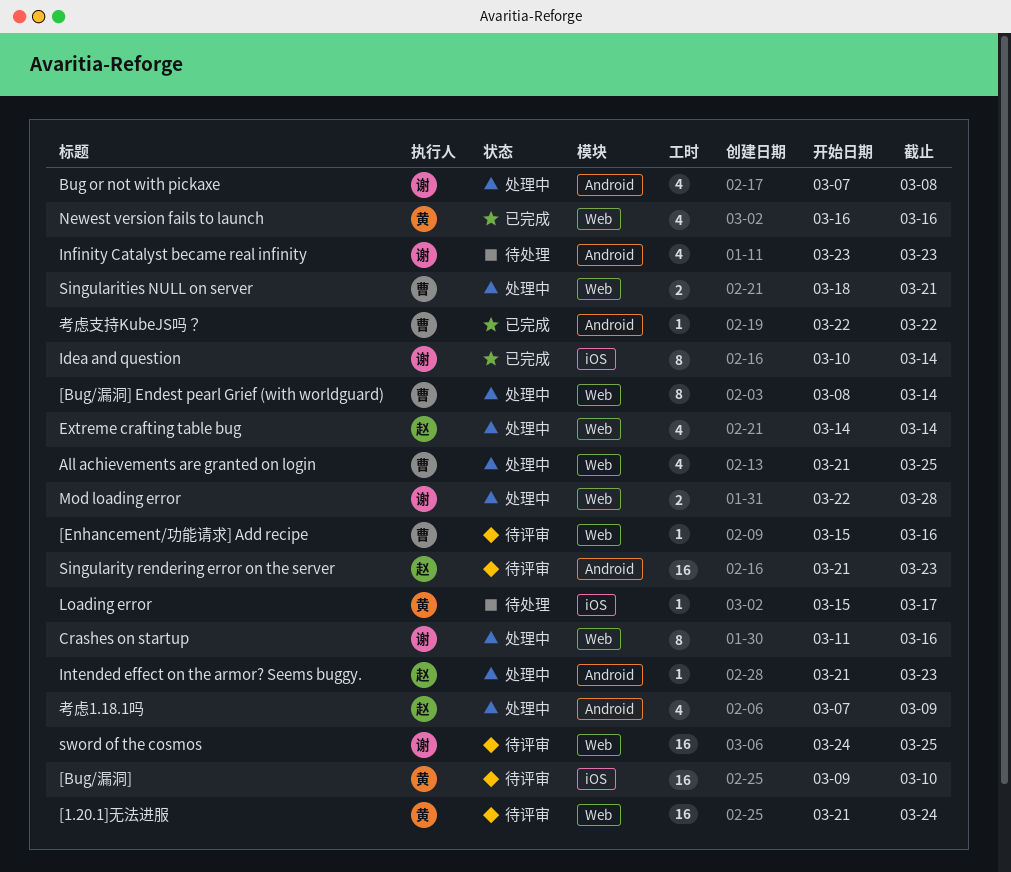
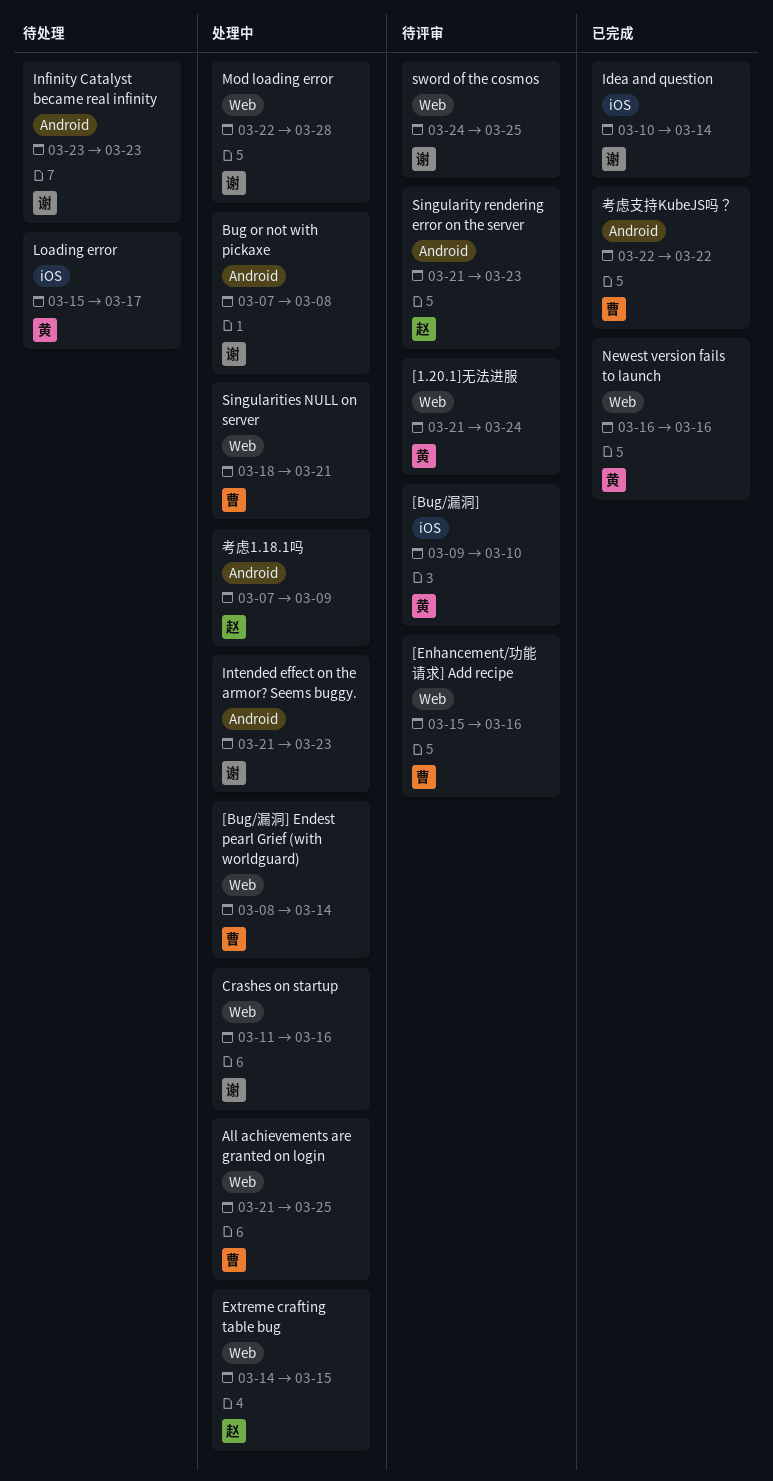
Extreme crafting table bug, due: Mar 14 -> Mar 15
Intended effect on the armor? Seems buggy., owner: 赵 -> 谢

